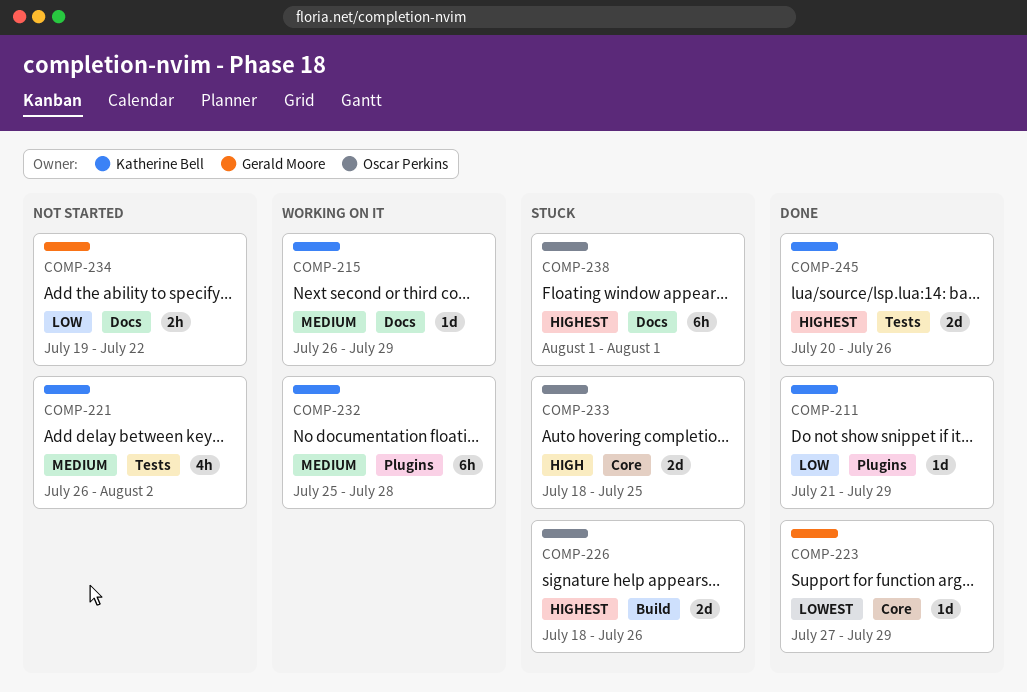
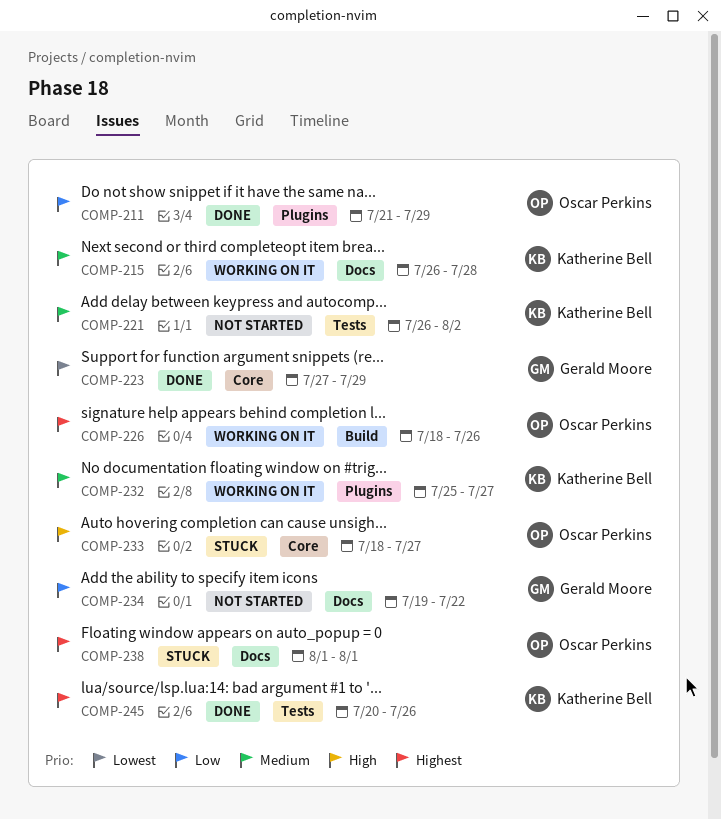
COMP-211, owner: Katherine Bell -> Oscar Perkins
COMP-215, due: Jul 29 -> Jul 28
COMP-226, status: Stuck -> Working on it
COMP-232, due: Jul 28 -> Jul 27
COMP-233, due: Jul 25 -> Jul 27

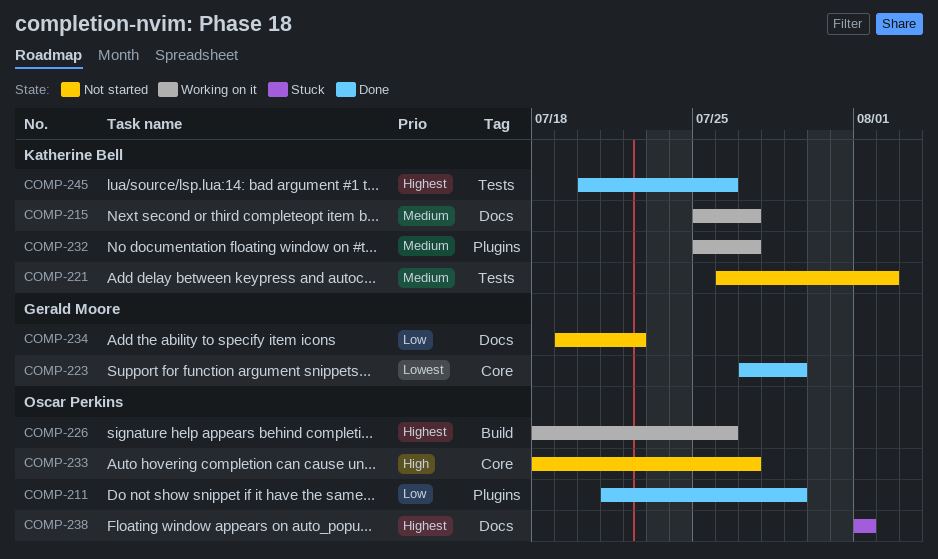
COMP-215, start: Jul 26 -> Jul 25
COMP-215, due: Jul 28 -> Jul 27
COMP-233, status: Stuck -> Not started

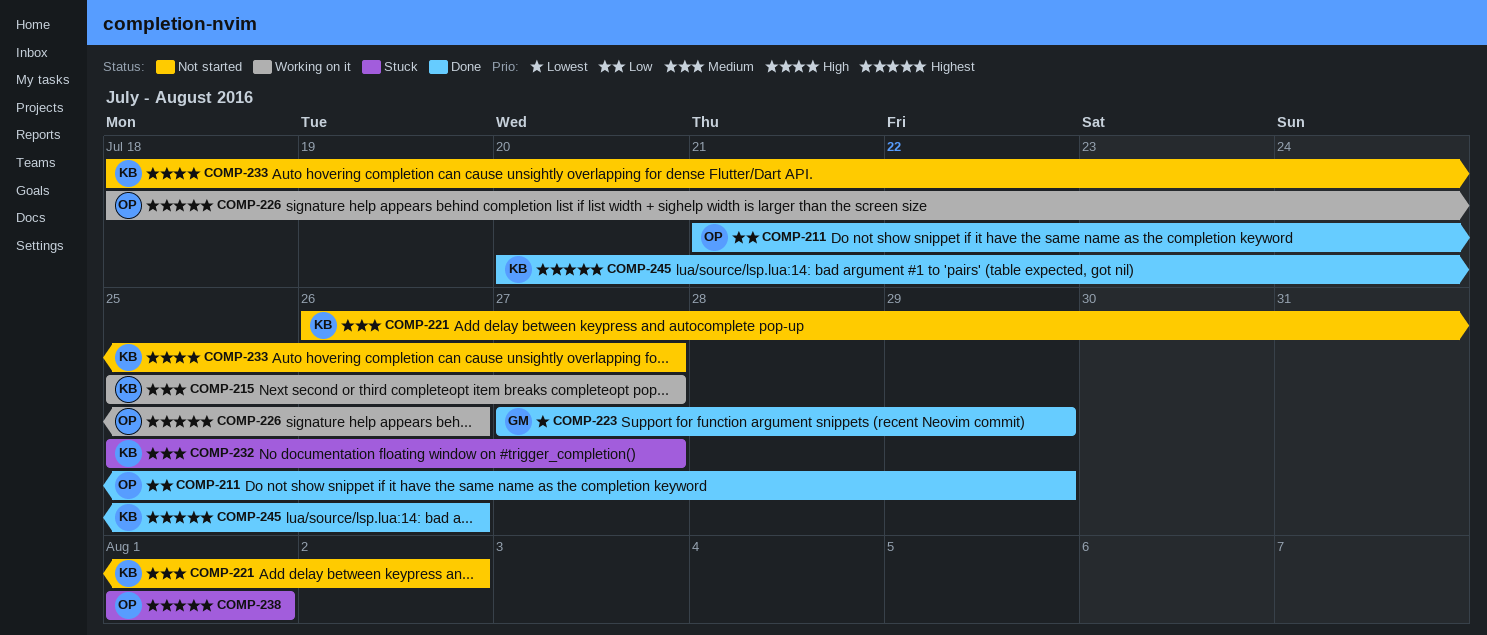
COMP-232, status: Working on it -> Stuck
COMP-233, owner: Oscar Perkins -> Katherine Bell
COMP-234: present -> none

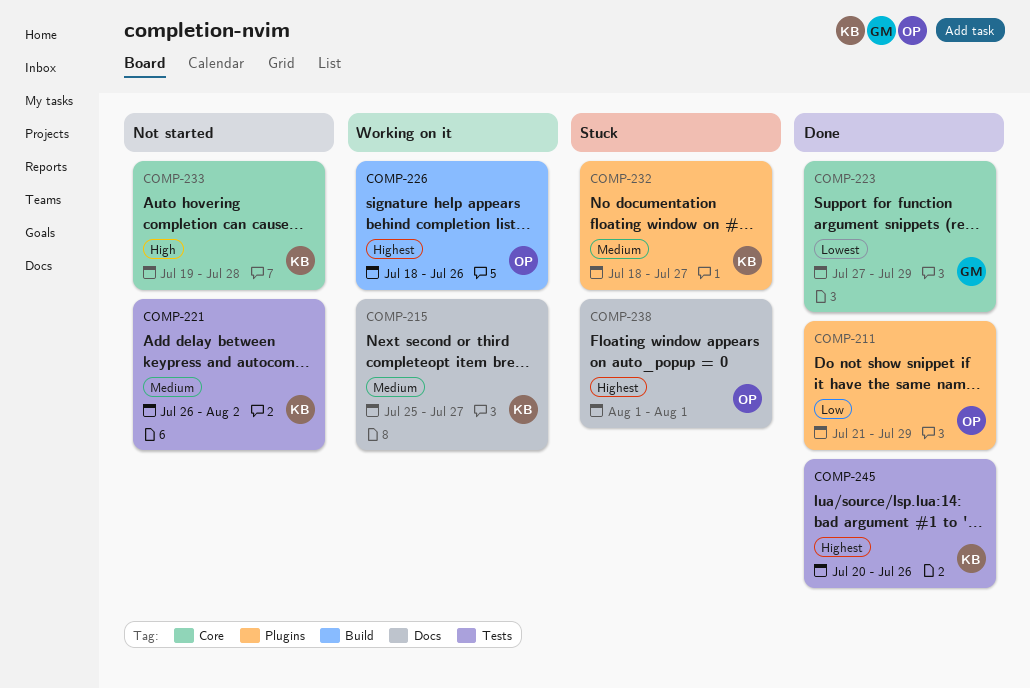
COMP-232, start: Jul 25 -> Jul 18
COMP-233, start: Jul 18 -> Jul 19
COMP-233, due: Jul 27 -> Jul 28

